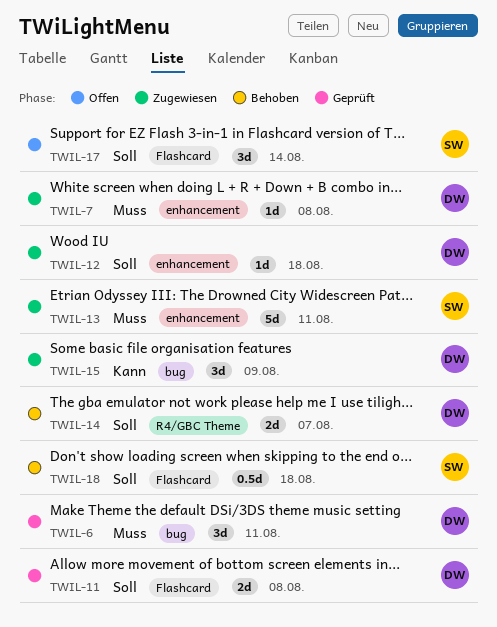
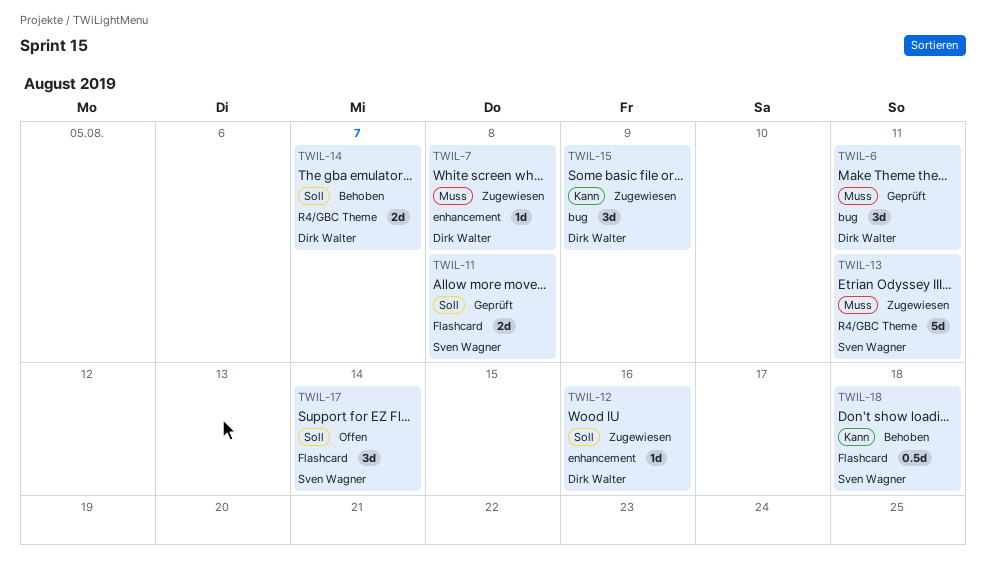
TWIL-11, owner: Dirk Walter -> Sven Wagner
TWIL-12, due: Aug 18 -> Aug 16
TWIL-13, label: enhancement -> R4/GBC Theme
TWIL-18, priority: Soll -> Kann

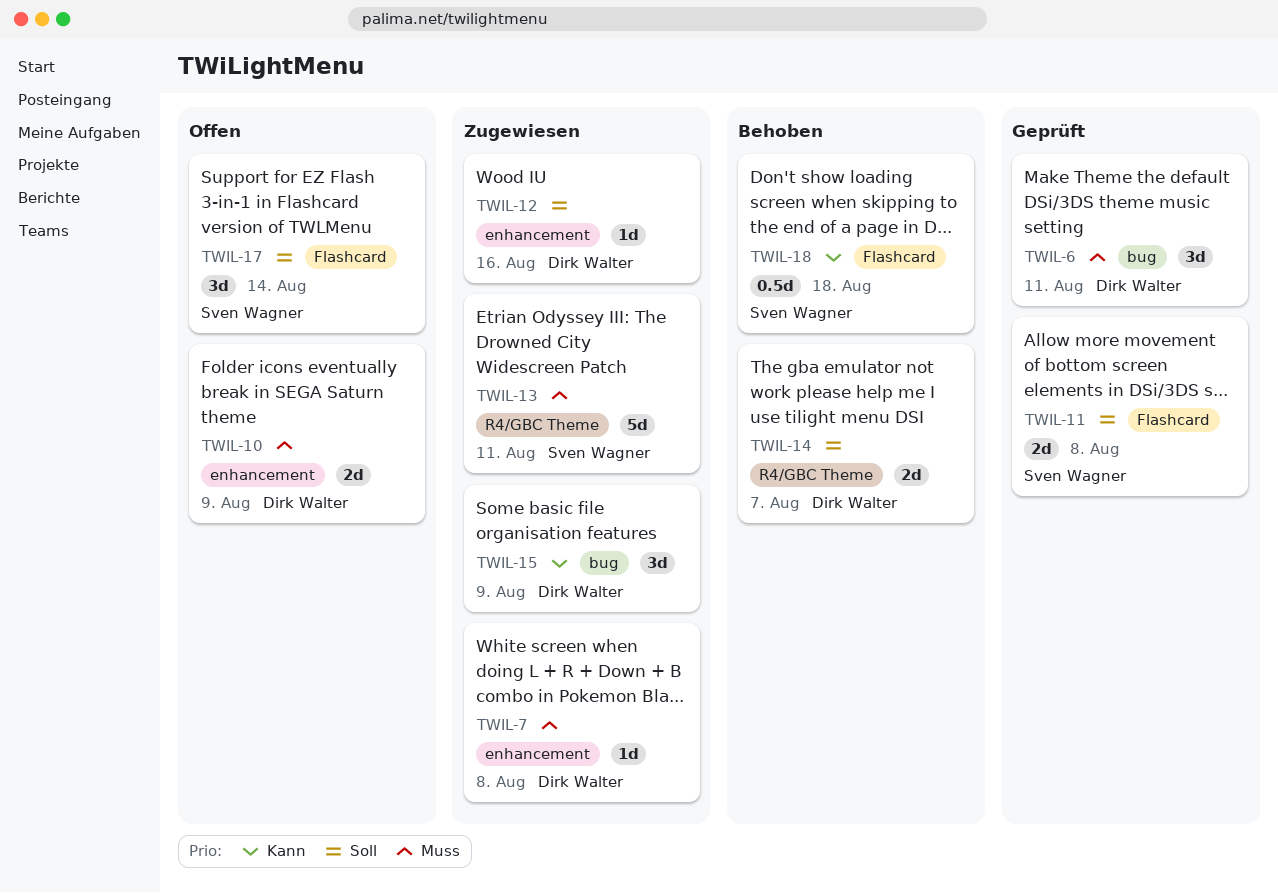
TWIL-10: none -> present

